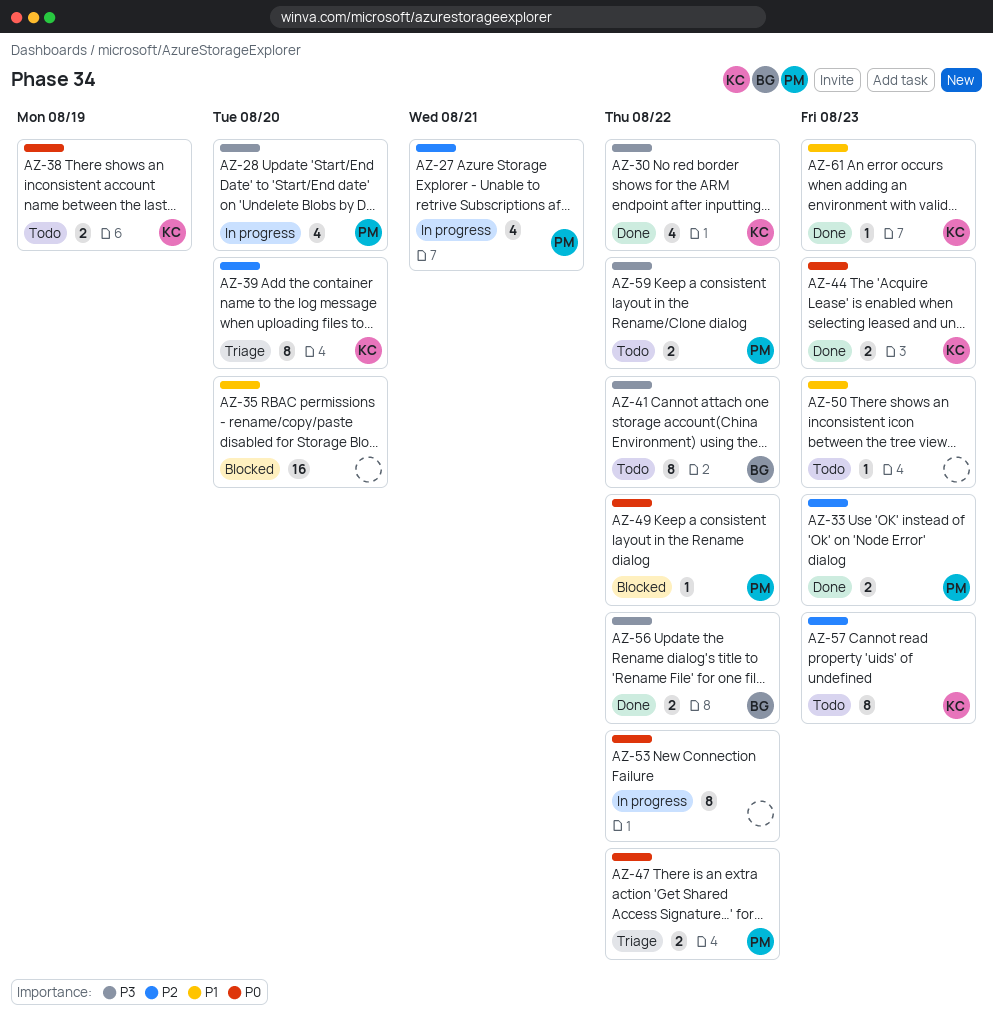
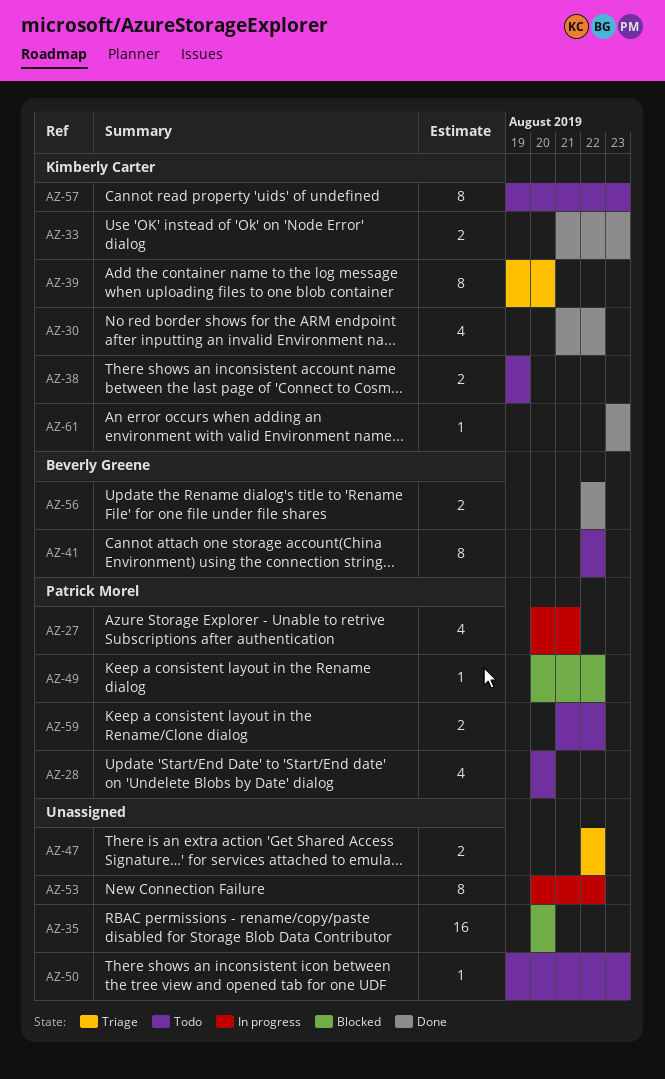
AZ-28, status: In progress -> Todo
AZ-33, owner: Patrick Morel -> Kimberly Carter
AZ-44: present -> none
AZ-47, owner: Patrick Morel -> none

